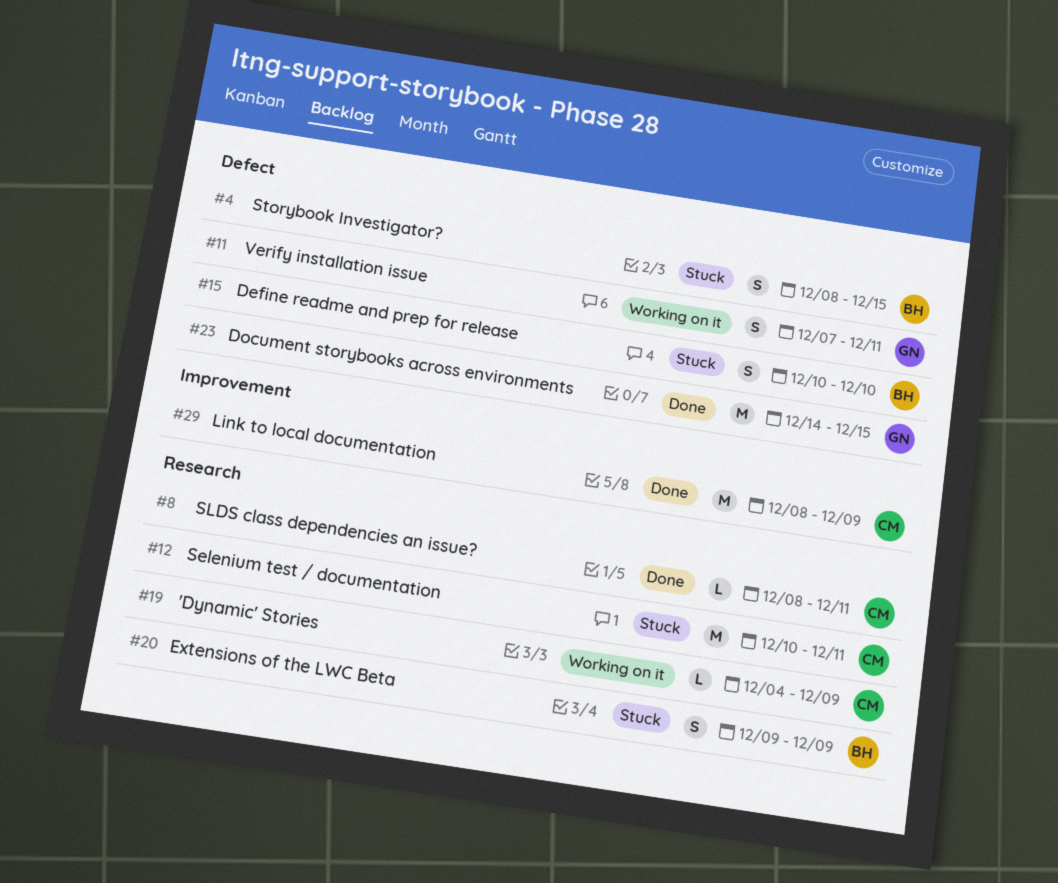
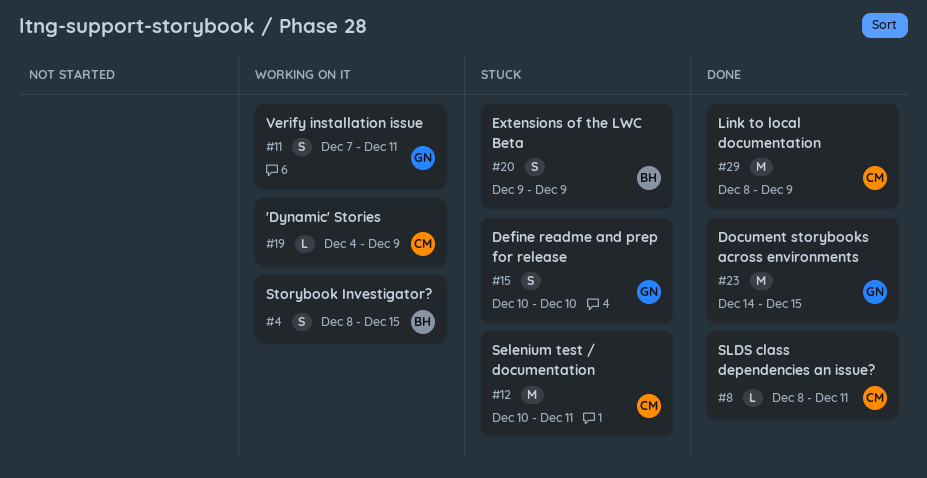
#4, status: Stuck -> Working on it
#15, owner: BH -> GN

